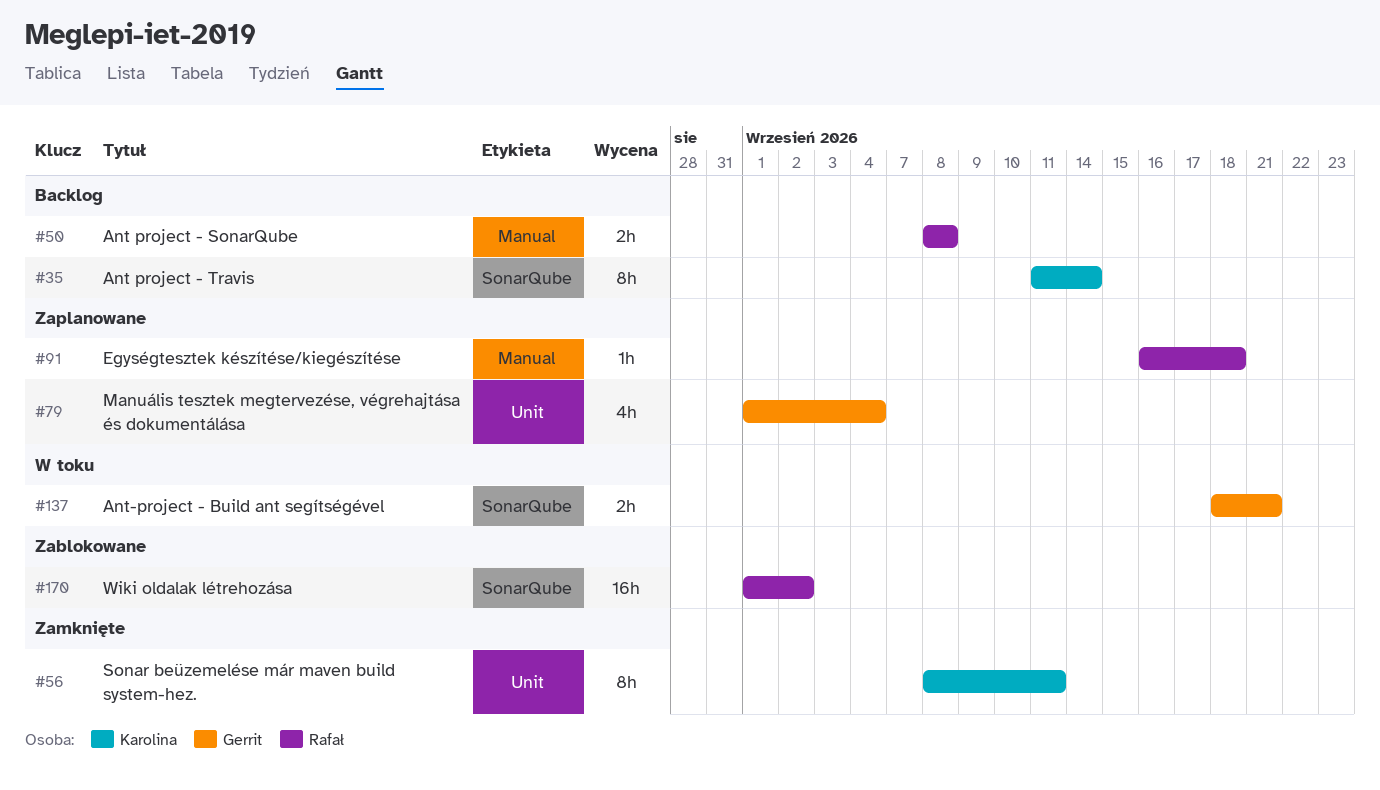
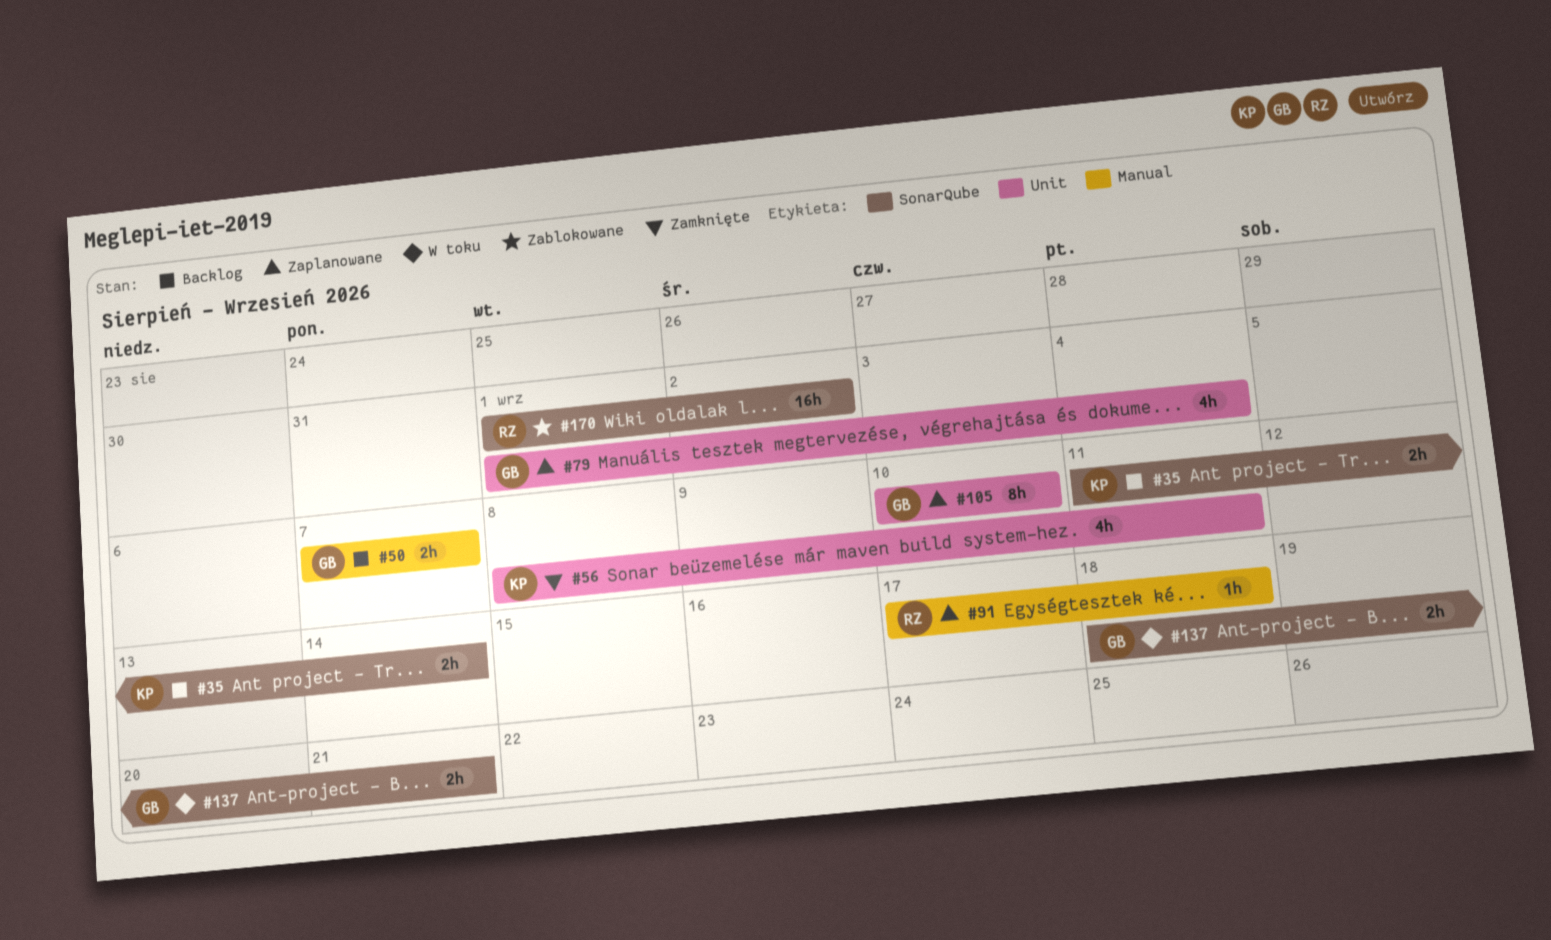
#35, estimate: 8h -> 2h
#50, owner: Rafał -> Gerrit
#50, start: Sep 8 -> Sep 7
#50, due: Sep 8 -> Sep 7
#56, estimate: 8h -> 4h
#91, start: Sep 16 -> Sep 17
#105: none -> present

